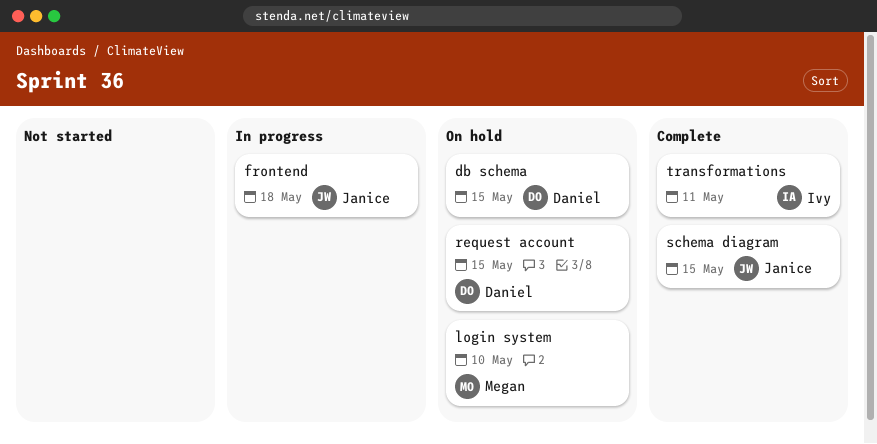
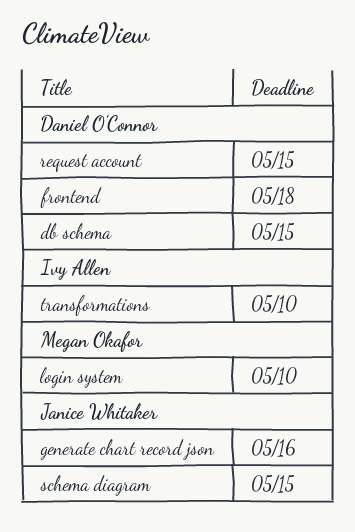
frontend, owner: Janice Whitaker -> Daniel O'Connor
generate chart record json: none -> present
transformations, due: May 11 -> May 10

